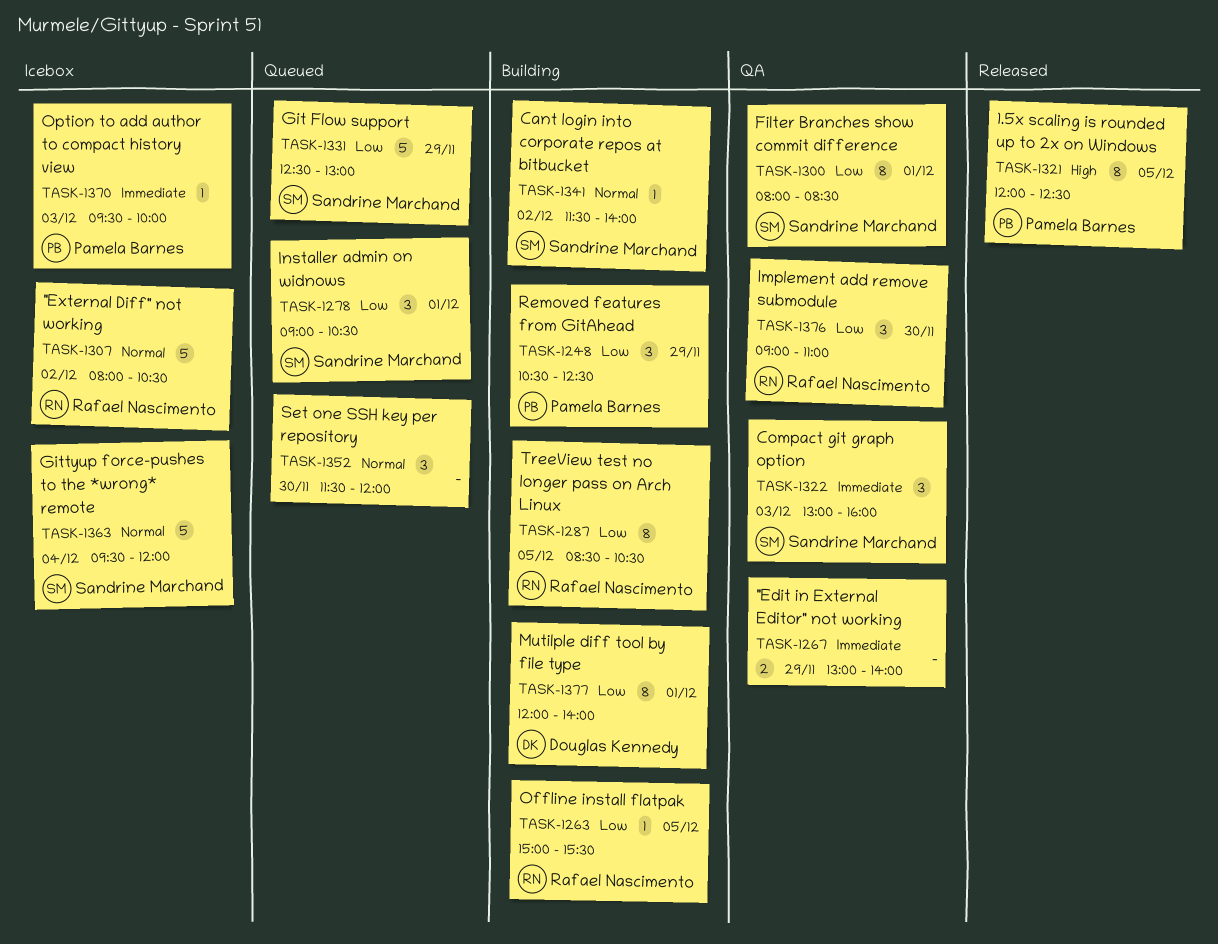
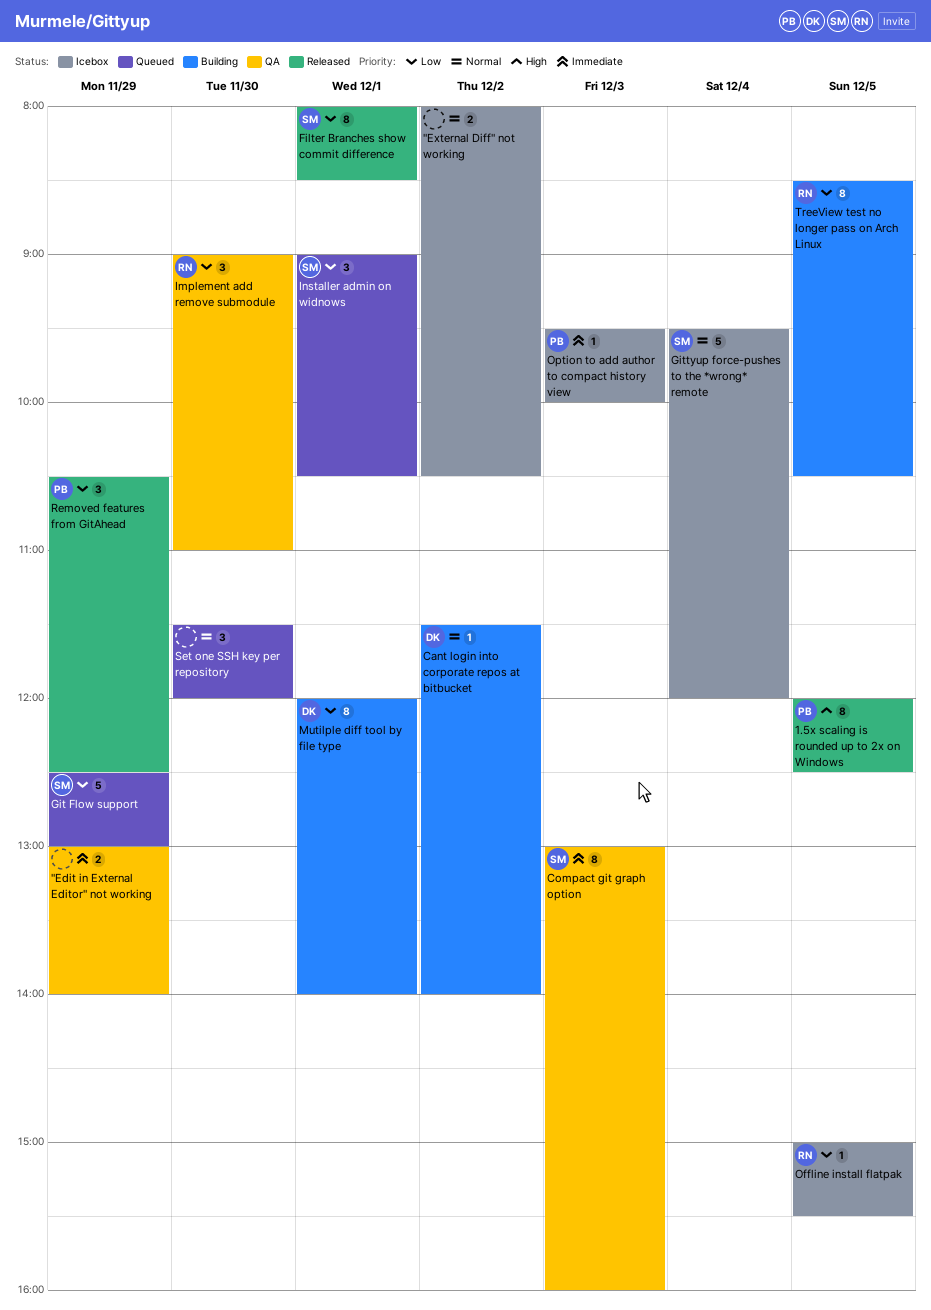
"External Diff" not working, owner: Rafael Nascimento -> none
"External Diff" not working, estimate: 5 -> 2
Cant login into corporate repos at bitbucket, owner: Sandrine Marchand -> Douglas Kennedy
Compact git graph option, estimate: 3 -> 8
Filter Branches show commit difference, status: QA -> Released
Offline install flatpak, status: Building -> Icebox
Removed features from GitAhead, status: Building -> Released

